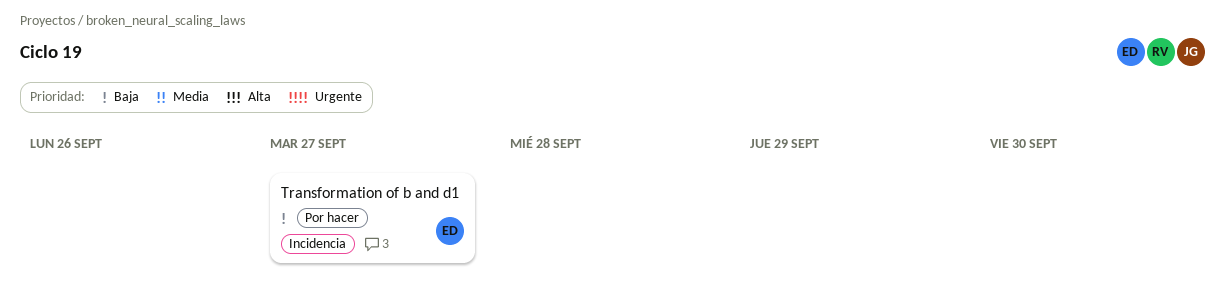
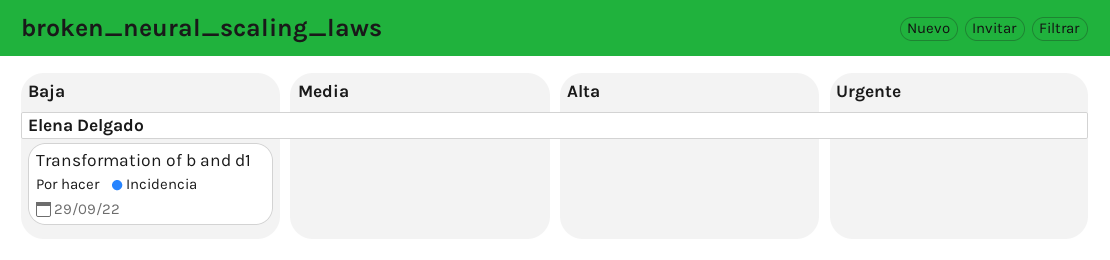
Transformation of b and d1, due: Sep 27 -> Sep 29

